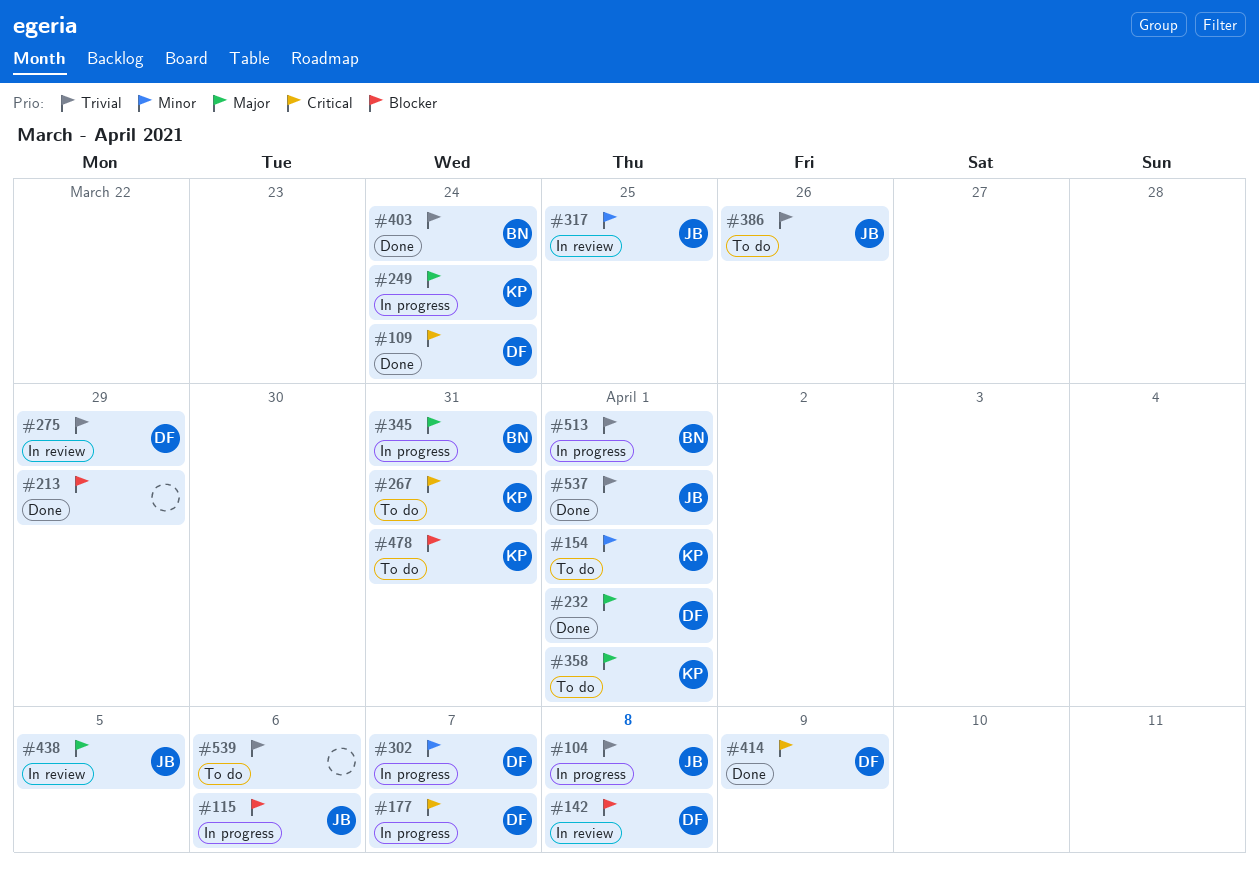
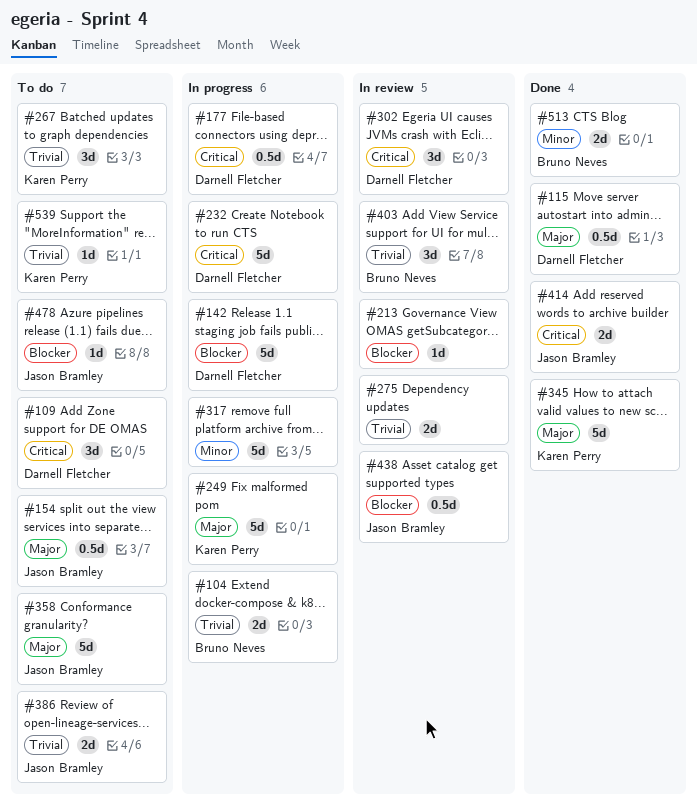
#104, owner: Jason Bramley -> Bruno Neves
#109, status: Done -> To do
#115, status: In progress -> Done
#115, owner: Jason Bramley -> Darnell Fletcher
#115, priority: Blocker -> Major
#142, status: In review -> In progress
#154, owner: Karen Perry -> Jason Bramley
#154, priority: Minor -> Major
#213, status: Done -> In review
#232, status: Done -> In progress
#232, priority: Major -> Critical
#267, priority: Critical -> Trivial
#275, owner: Darnell Fletcher -> none
#302, status: In progress -> In review
#302, priority: Minor -> Critical
#317, status: In review -> In progress
#317, owner: Jason Bramley -> none
#345, status: In progress -> Done
#345, owner: Bruno Neves -> Karen Perry
#358, owner: Karen Perry -> Jason Bramley
#403, status: Done -> In review
#414, owner: Darnell Fletcher -> Jason Bramley
#438, priority: Major -> Blocker
#478, owner: Karen Perry -> Jason Bramley
#513, status: In progress -> Done
#513, priority: Trivial -> Minor
#537: present -> none
#539, owner: none -> Karen Perry

